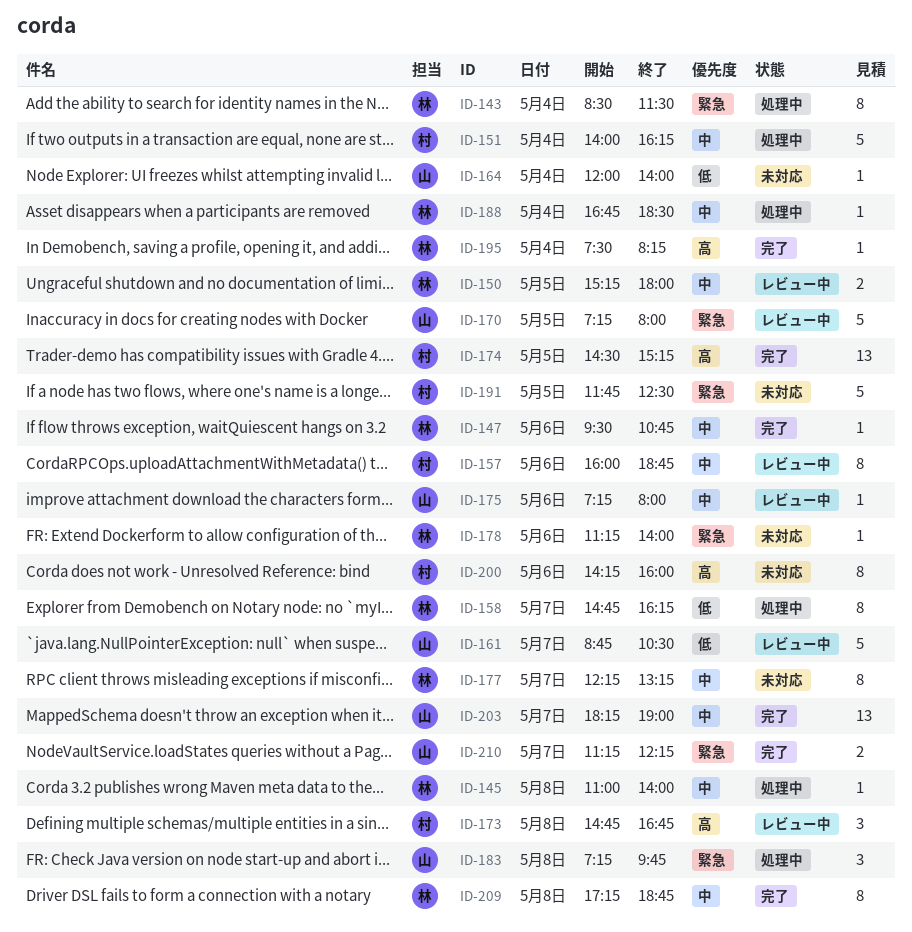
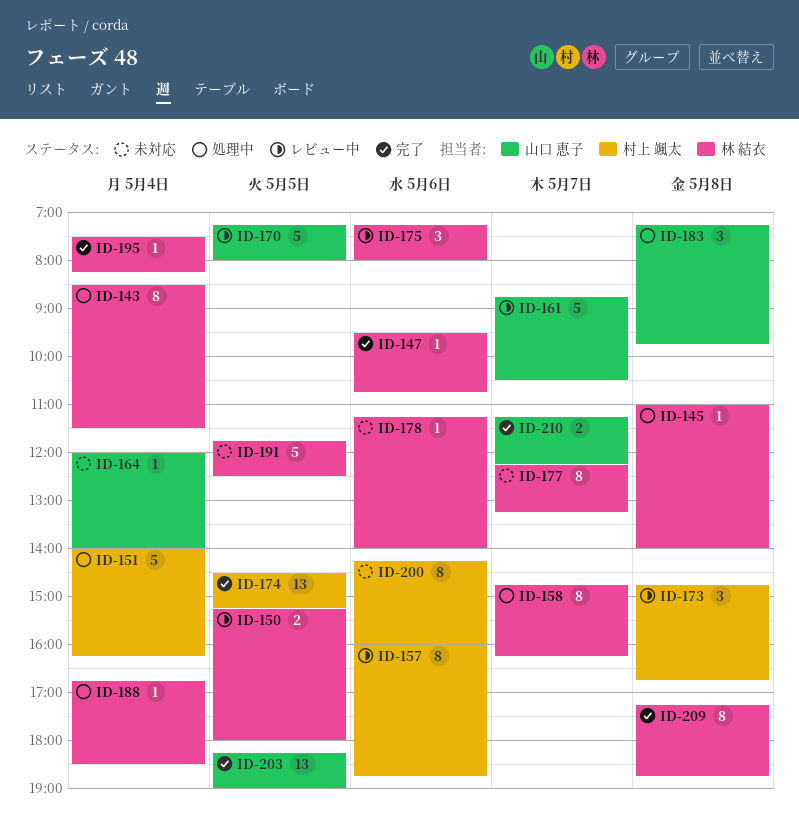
ID-175, owner: 山口 恵子 -> 林 結衣
ID-175, estimate: 1 -> 3
ID-191, owner: 村上 颯太 -> 林 結衣
ID-203, day: May 7 -> May 5

